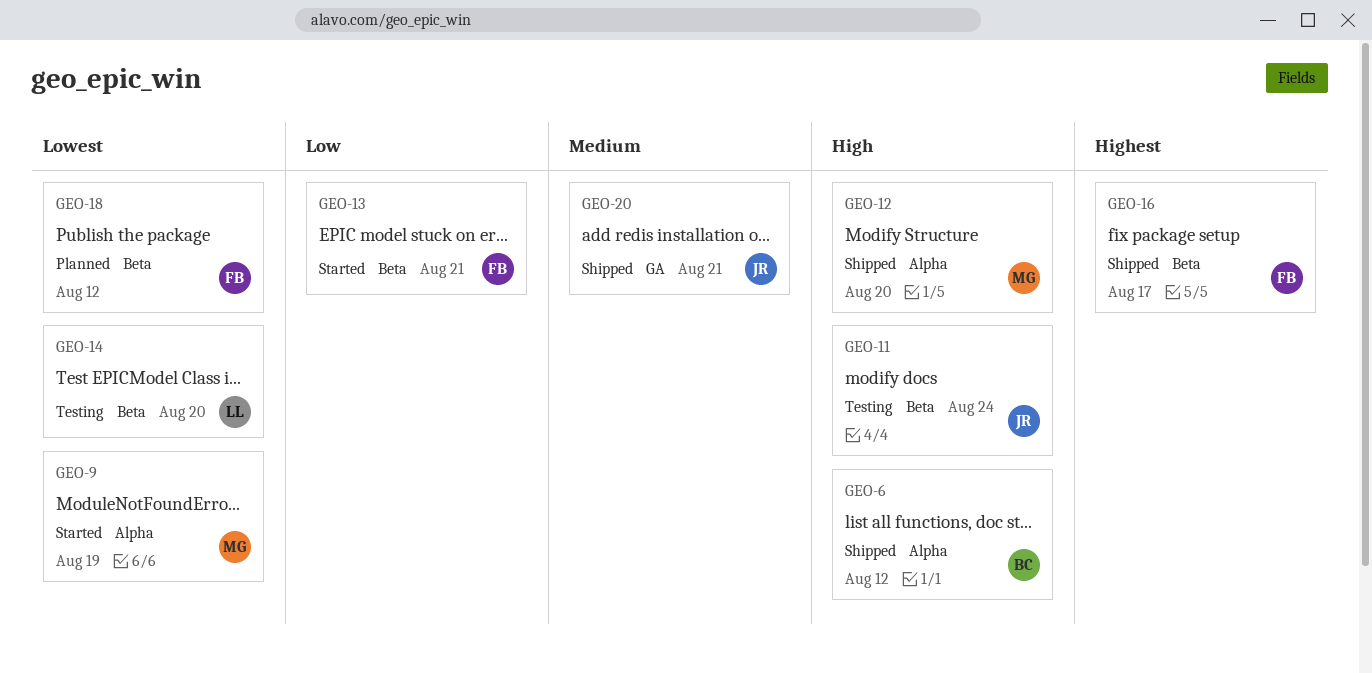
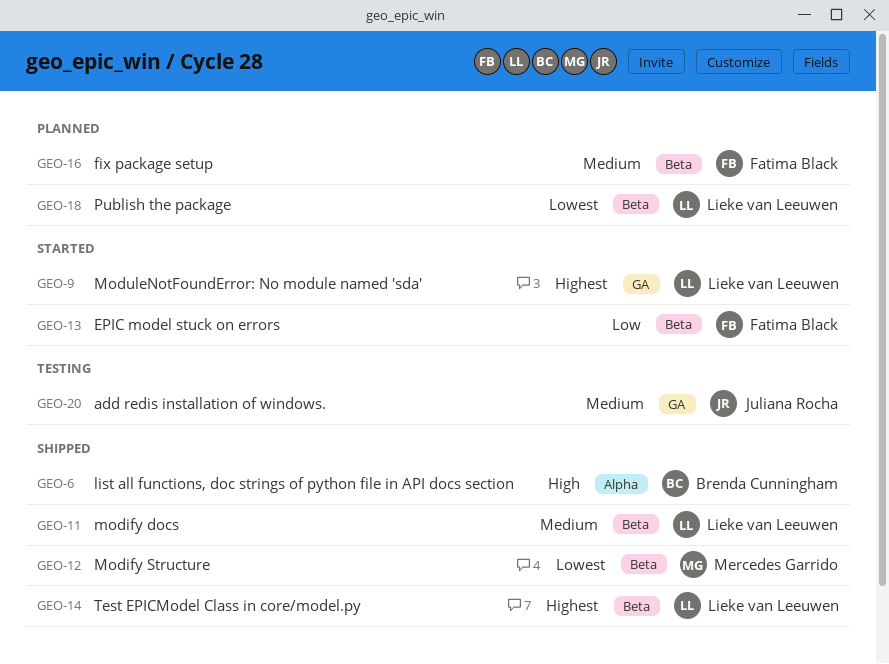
GEO-9, owner: Mercedes Garrido -> Lieke van Leeuwen
GEO-9, priority: Lowest -> Highest
GEO-9, label: Alpha -> GA
GEO-11, status: Testing -> Shipped
GEO-11, owner: Juliana Rocha -> Lieke van Leeuwen
GEO-11, priority: High -> Medium
GEO-12, priority: High -> Lowest
GEO-12, label: Alpha -> Beta
GEO-14, status: Testing -> Shipped
GEO-14, priority: Lowest -> Highest
GEO-16, status: Shipped -> Planned
GEO-16, priority: Highest -> Medium
GEO-18, owner: Fatima Black -> Lieke van Leeuwen
GEO-20, status: Shipped -> Testing

